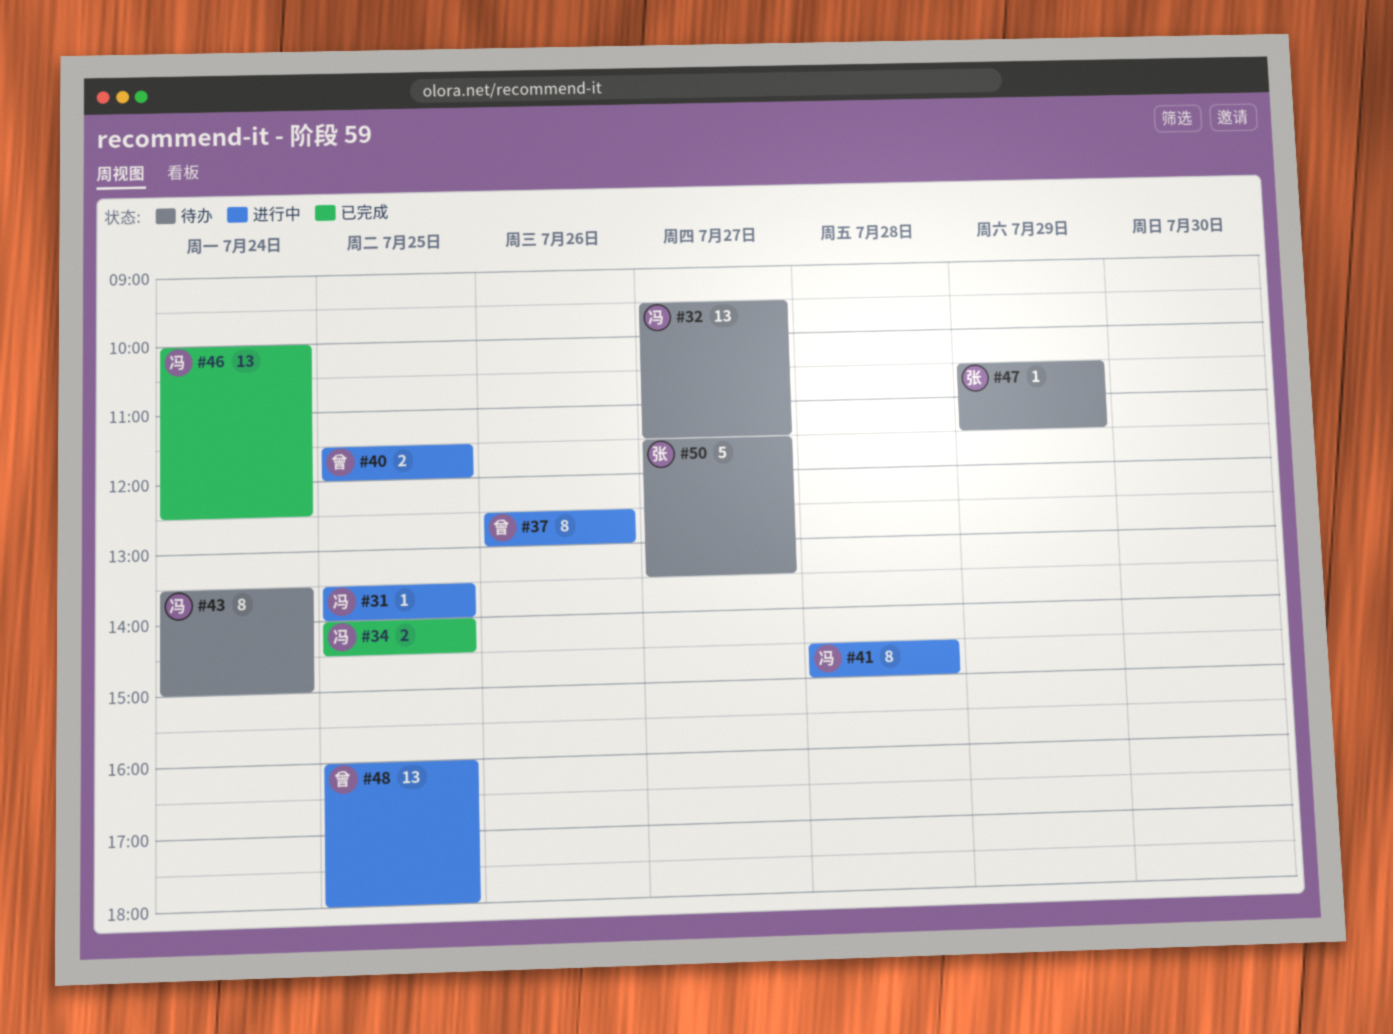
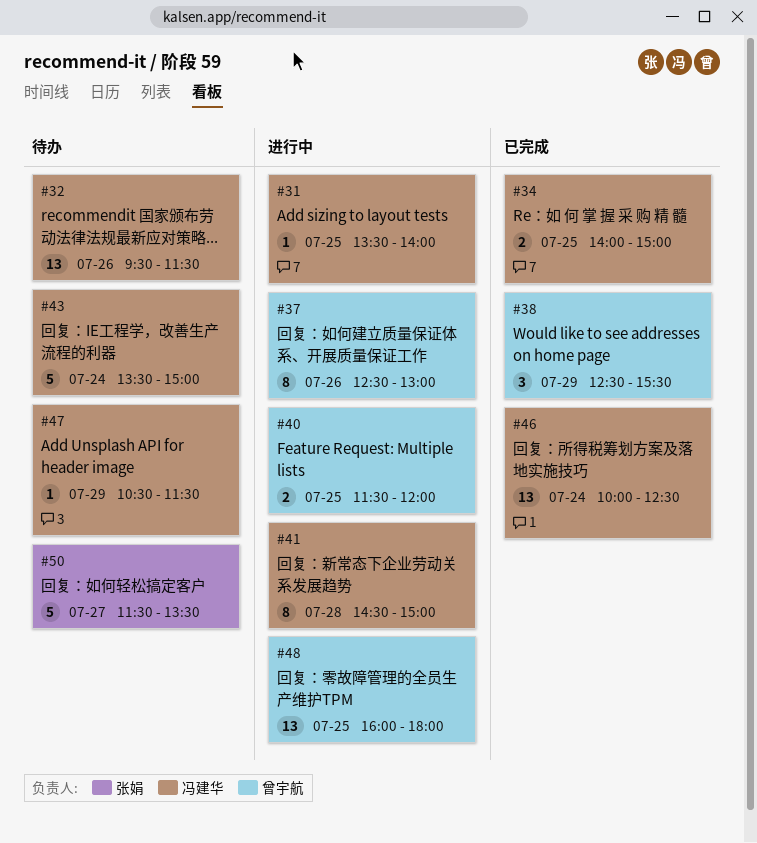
#32, day: Jul 27 -> Jul 26
#34, ends: 14:30 -> 15:00
#38: none -> present
#43, estimate: 8 -> 5
#47, owner: 张娟 -> 冯建华

